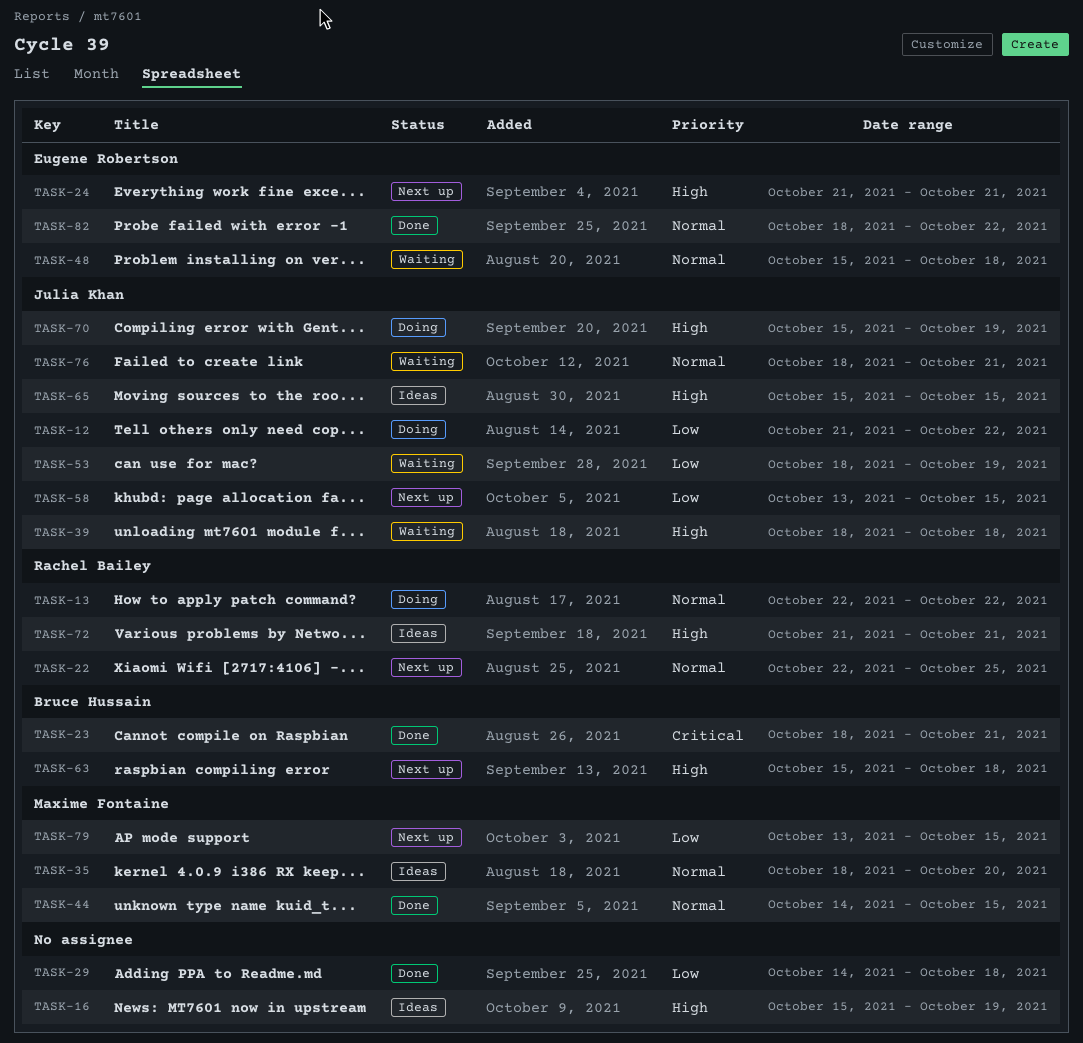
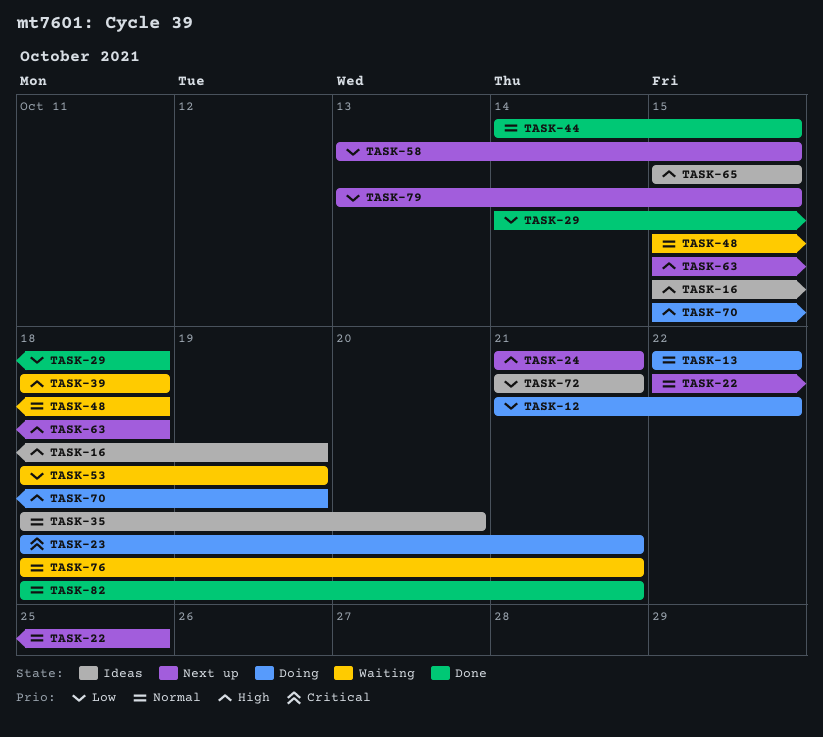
TASK-23, status: Done -> Doing
TASK-72, priority: High -> Low
TASK-82, due: Oct 22 -> Oct 21

